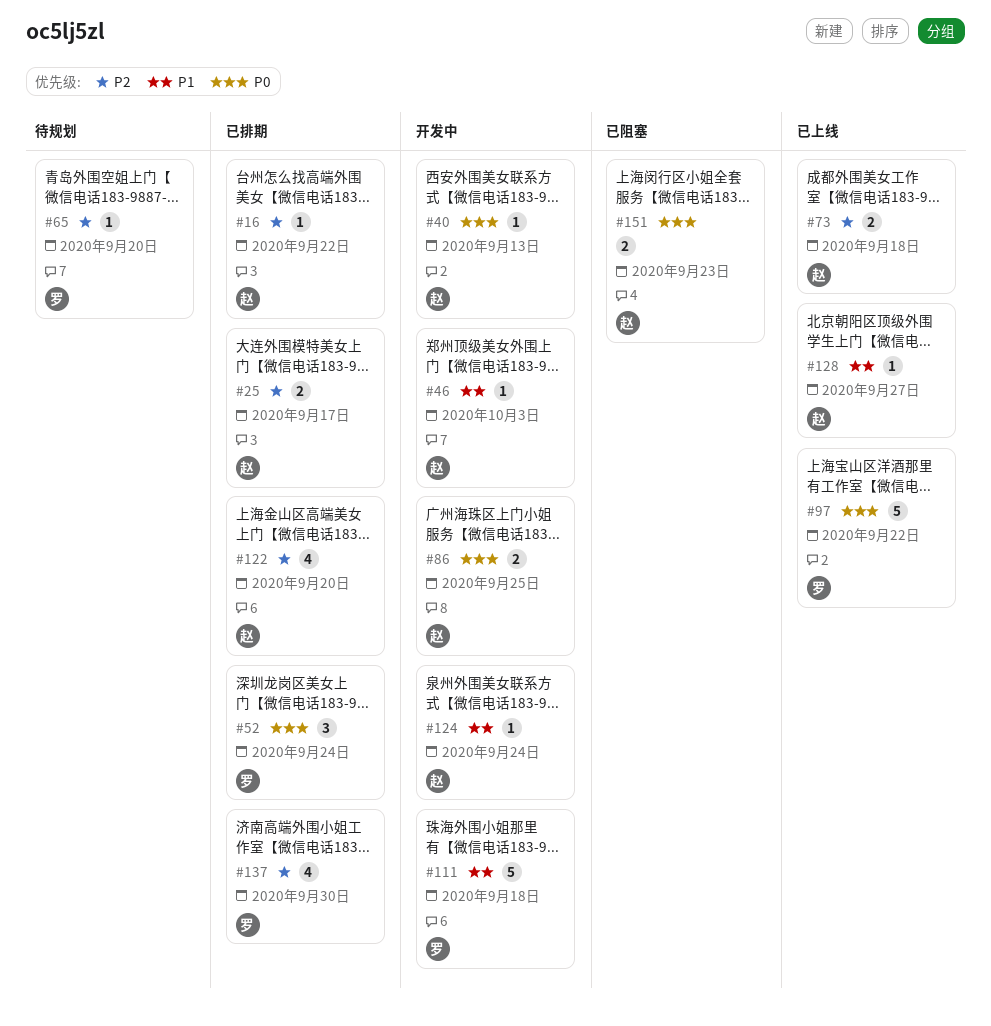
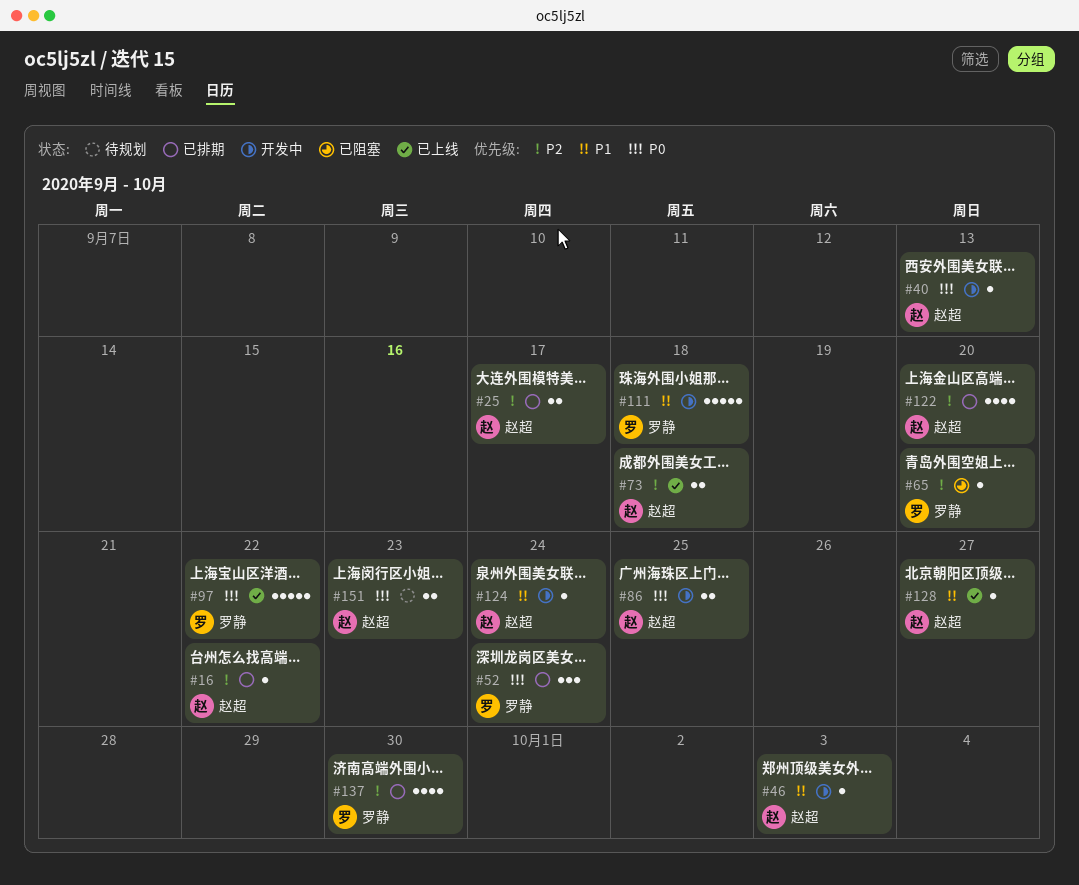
#65, status: 待规划 -> 已阻塞
#151, status: 已阻塞 -> 待规划

